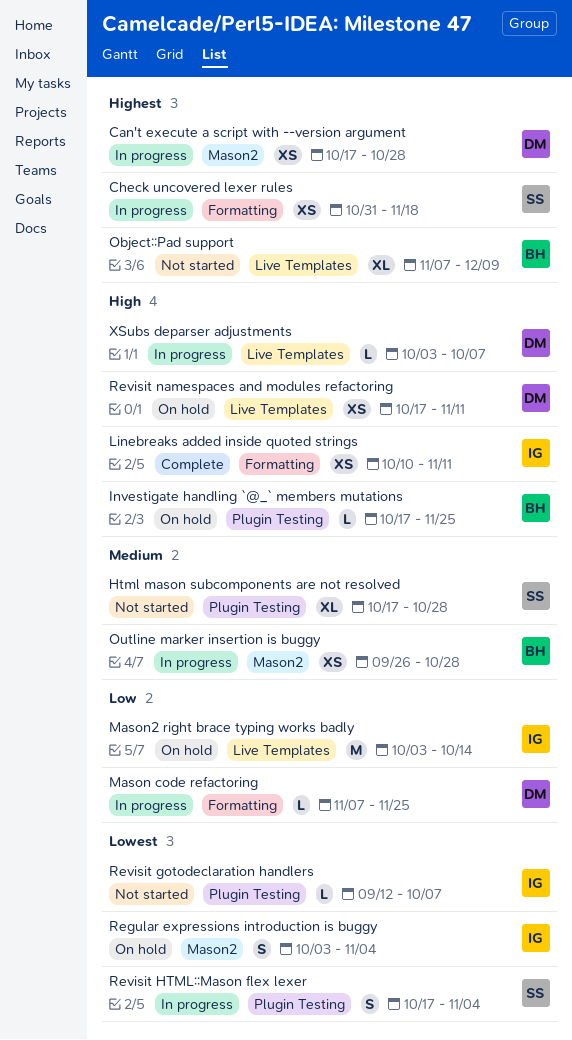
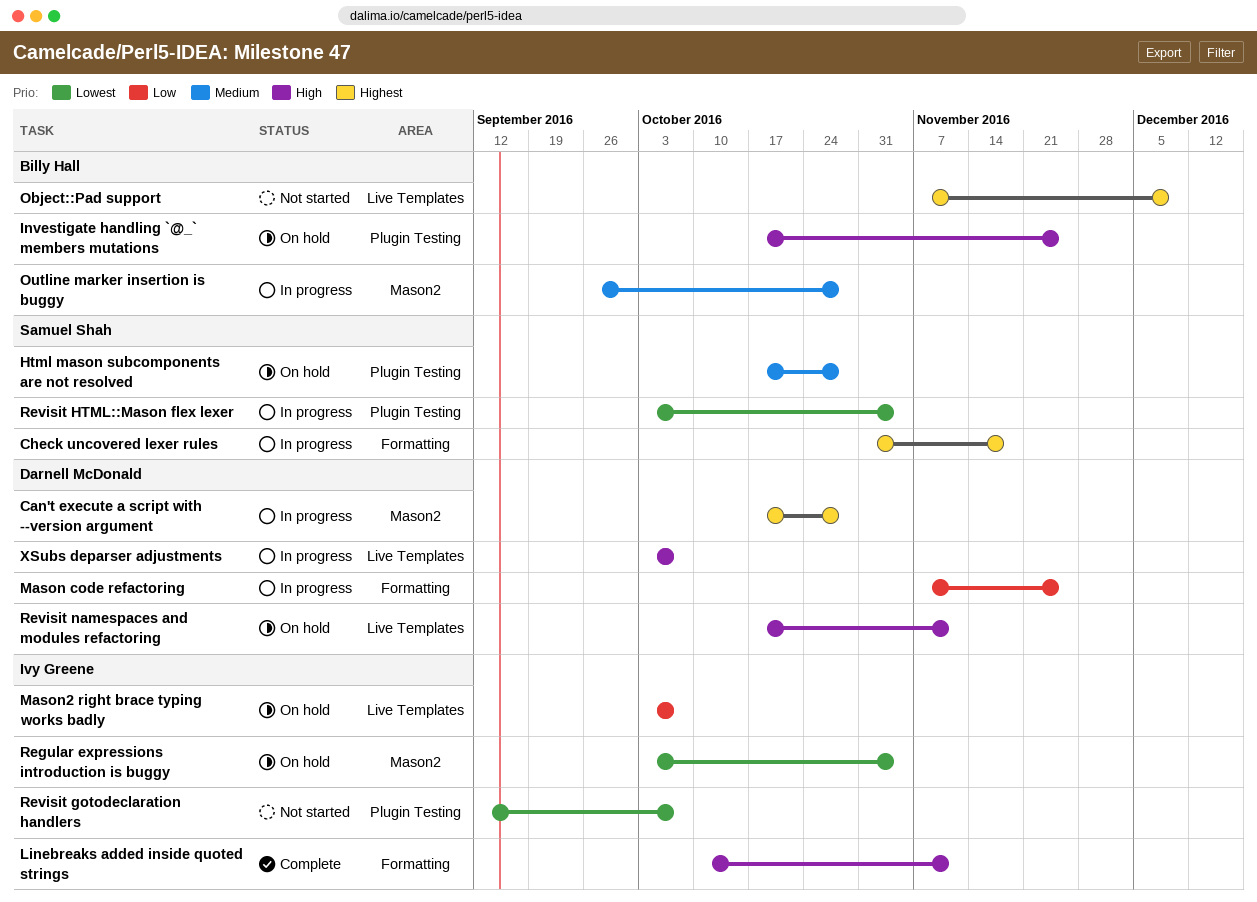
Html mason subcomponents are not resolved, status: Not started -> On hold
Mason2 right brace typing works badly, due: Oct 14 -> Oct 7
Revisit HTML::Mason flex lexer, start: Oct 17 -> Oct 3

